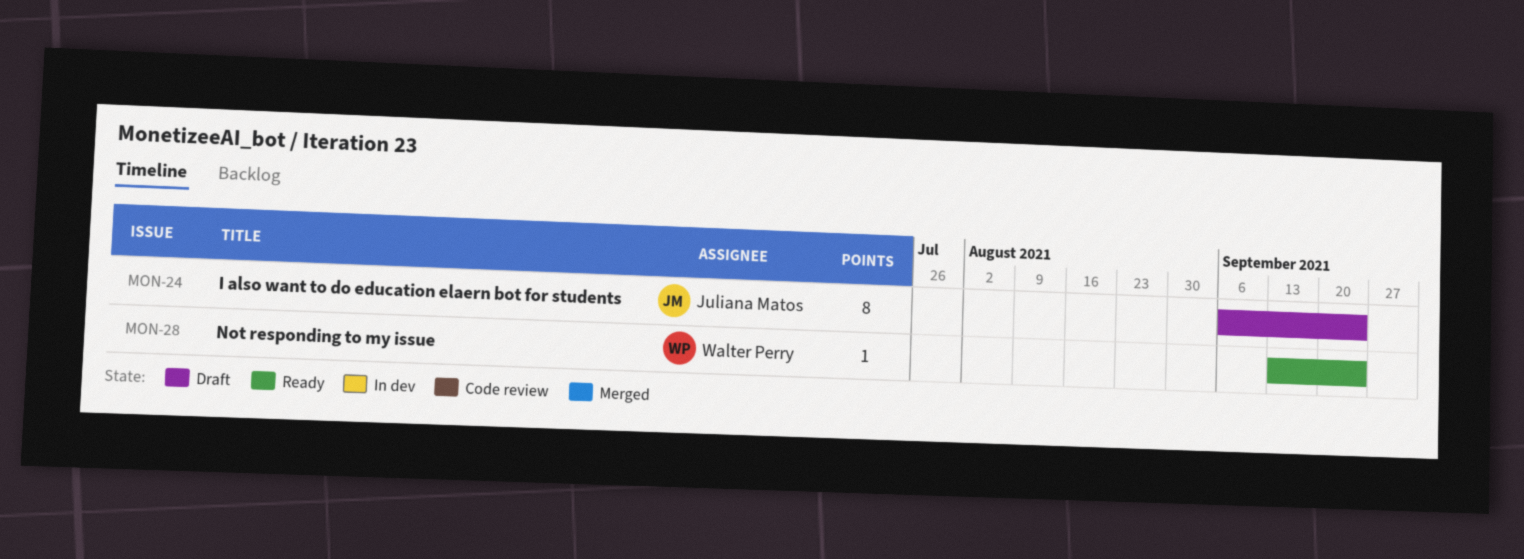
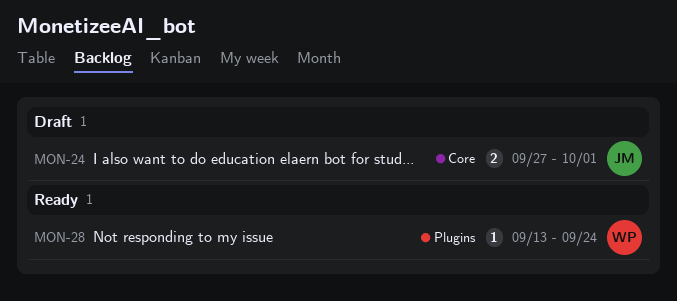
MON-24, estimate: 8 -> 2
MON-24, start: Sep 6 -> Sep 27
MON-24, due: Sep 24 -> Oct 1

